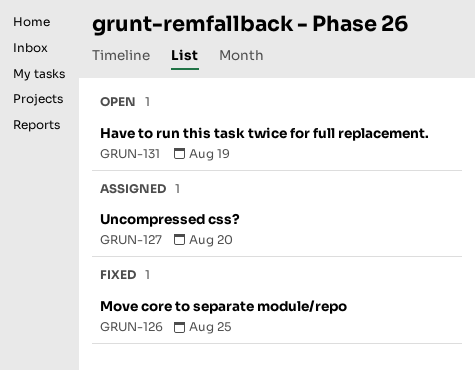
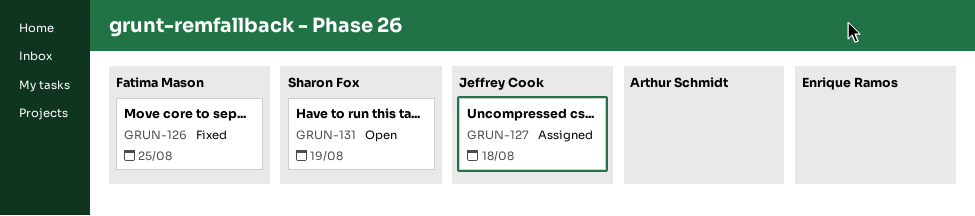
GRUN-127, due: Aug 20 -> Aug 18

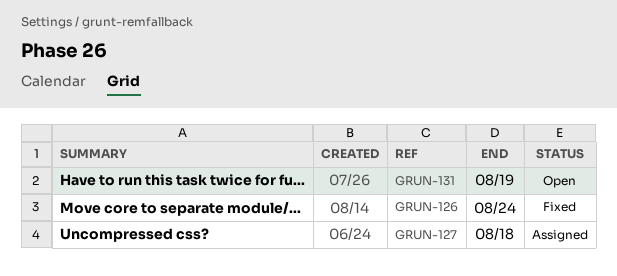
GRUN-126, due: Aug 25 -> Aug 24

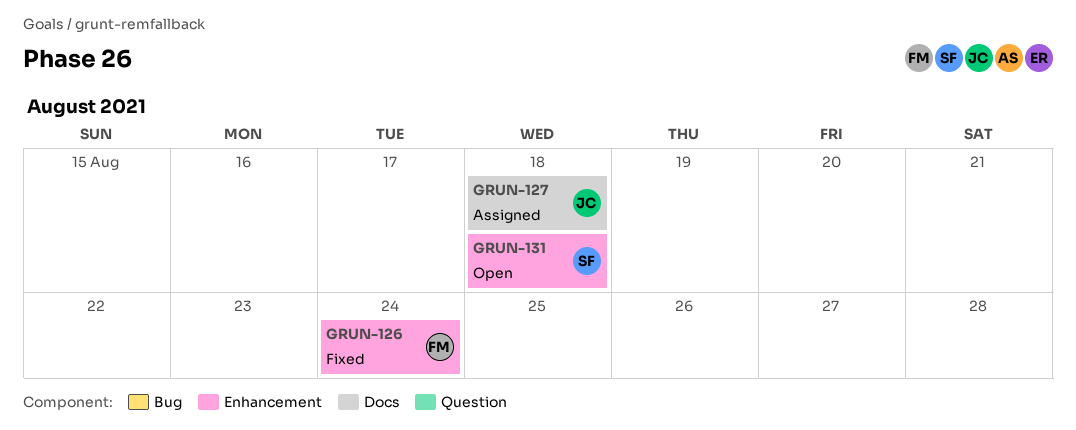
GRUN-131, due: Aug 19 -> Aug 18

